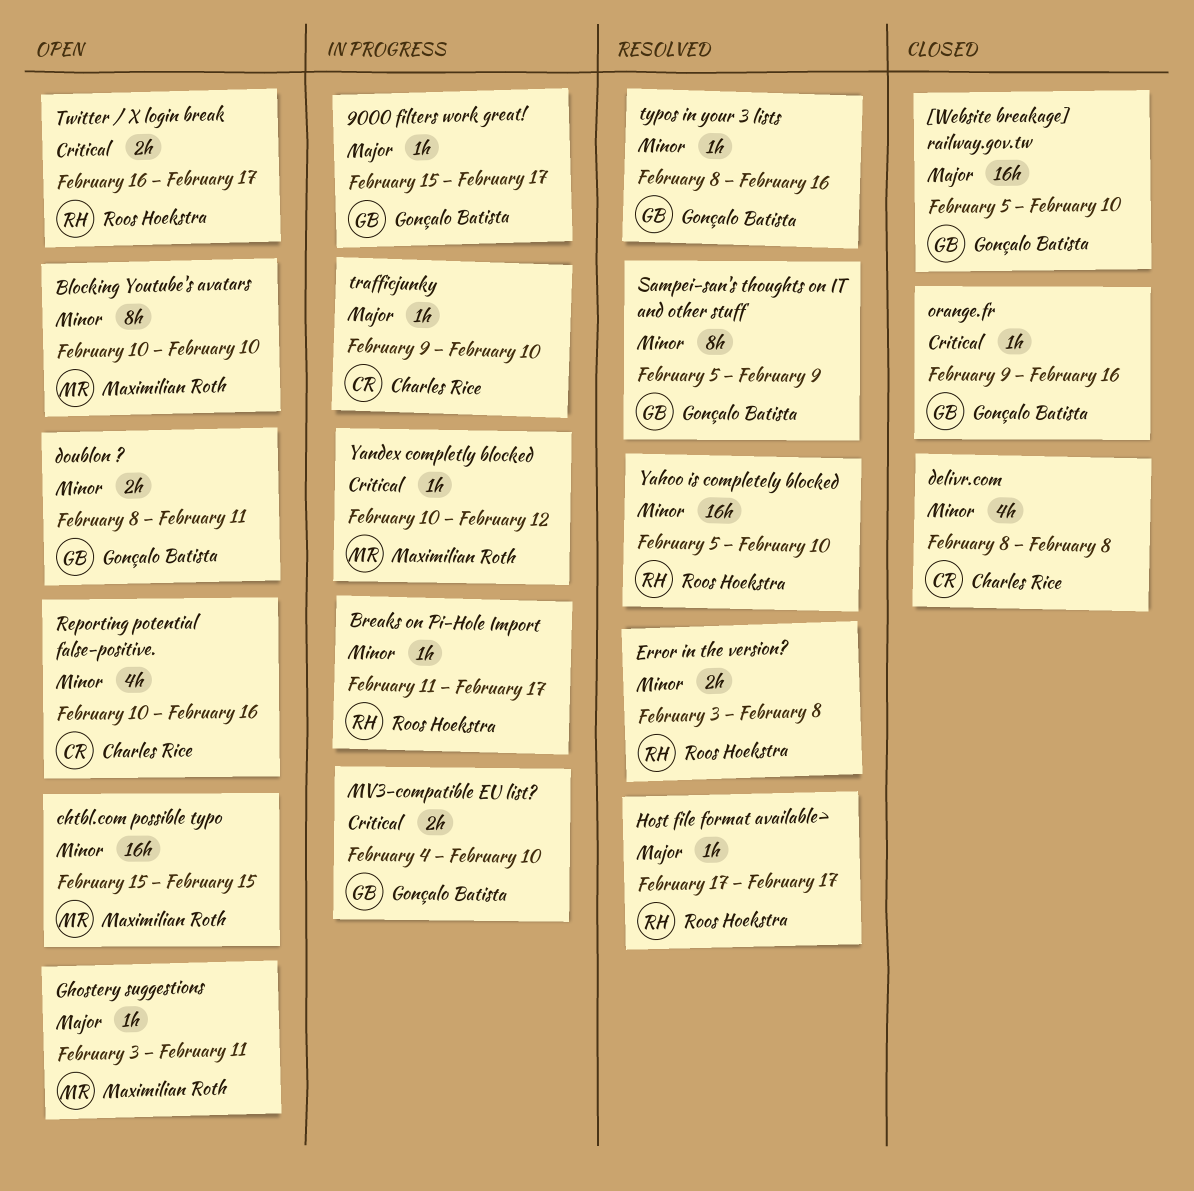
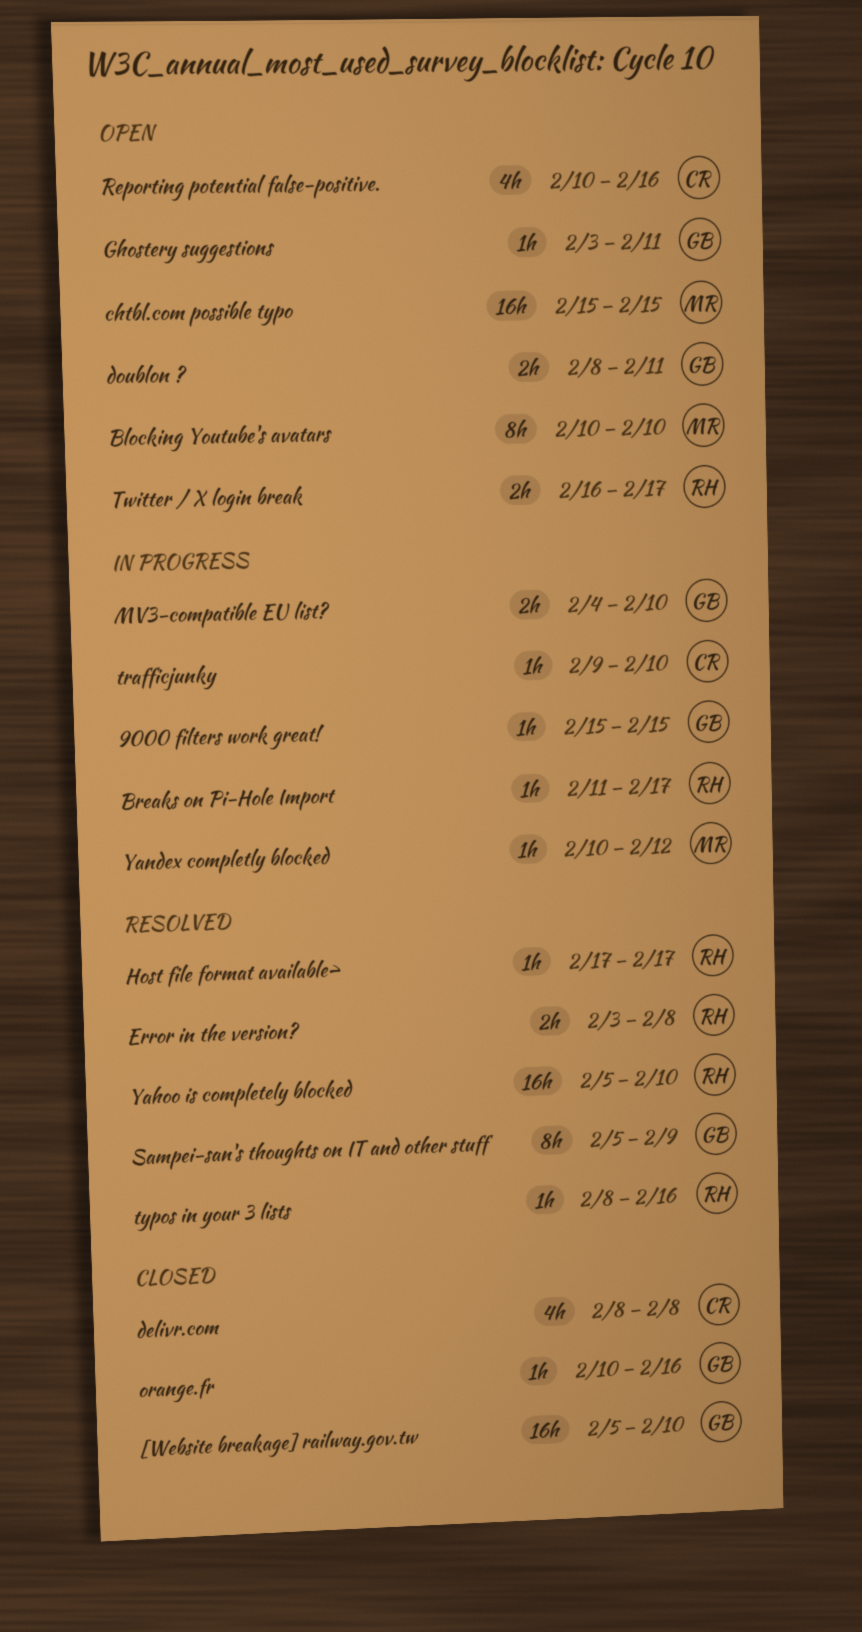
9000 filters work great!, due: Feb 17 -> Feb 15
Ghostery suggestions, owner: Maximilian Roth -> Gonçalo Batista
orange.fr, start: Feb 9 -> Feb 10
typos in your 3 lists, owner: Gonçalo Batista -> Roos Hoekstra

